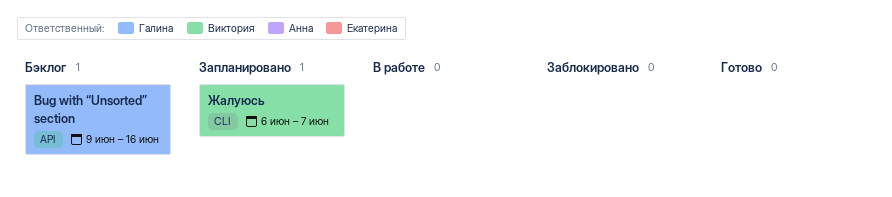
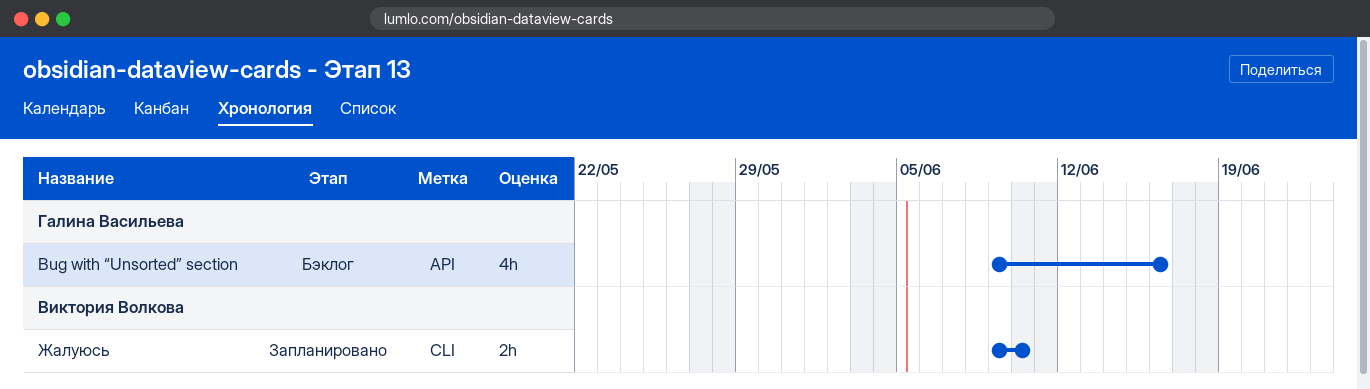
Жалуюсь, start: Jun 6 -> Jun 9
Жалуюсь, due: Jun 7 -> Jun 10

